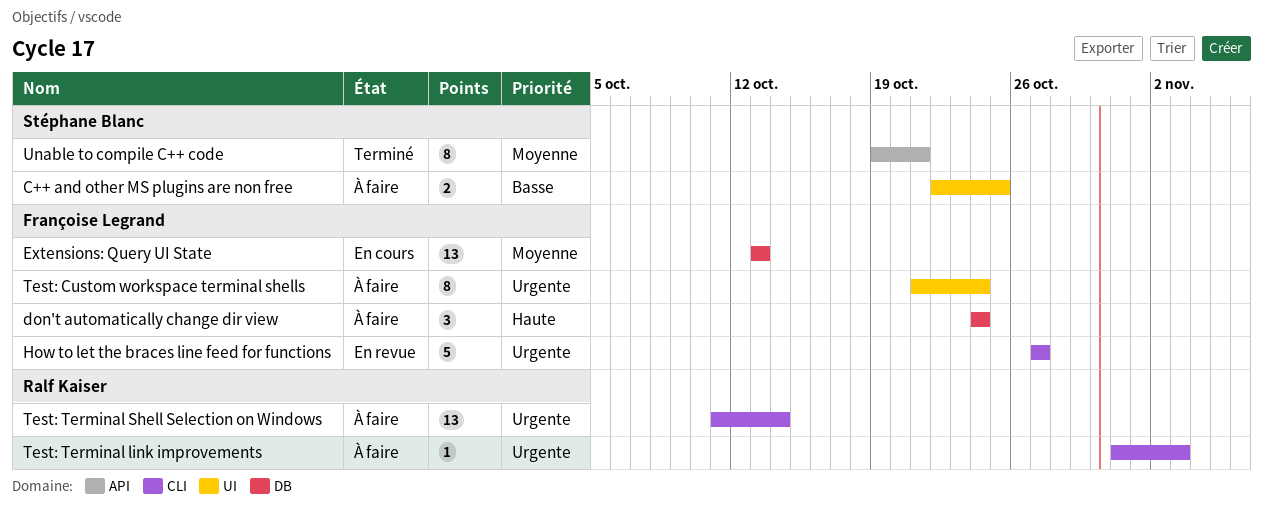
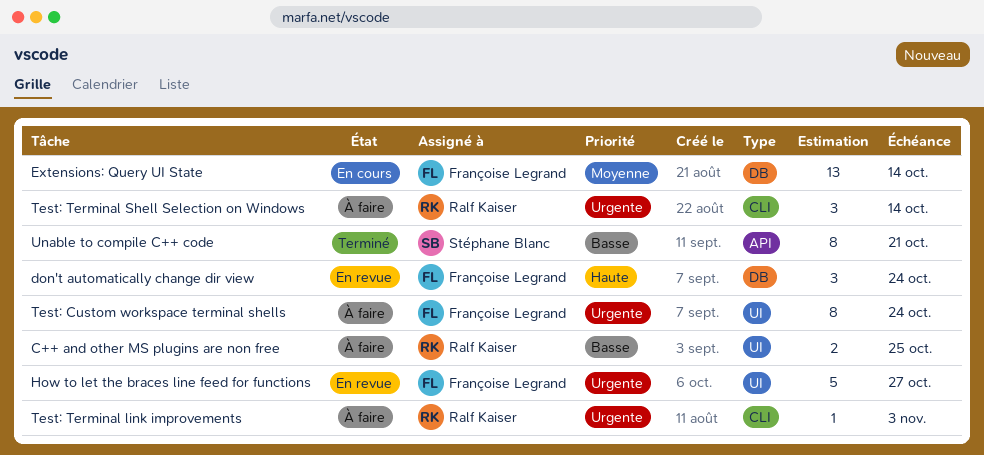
C++ and other MS plugins are non free, owner: Stéphane Blanc -> Ralf Kaiser
don't automatically change dir view, status: À faire -> En revue
Extensions: Query UI State, due: Oct 13 -> Oct 14
How to let the braces line feed for functions, label: CLI -> UI
Test: Terminal Shell Selection on Windows, estimate: 13 -> 3
Unable to compile C++ code, priority: Moyenne -> Basse

